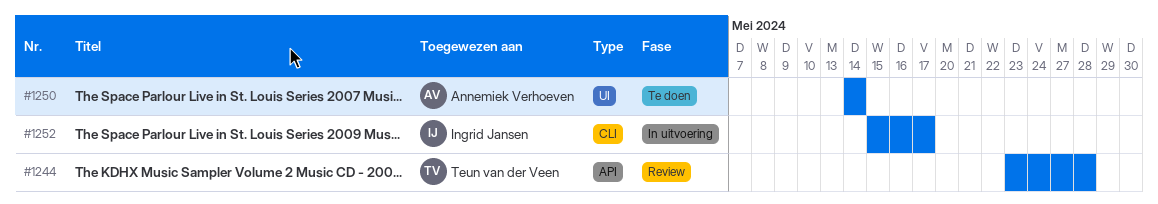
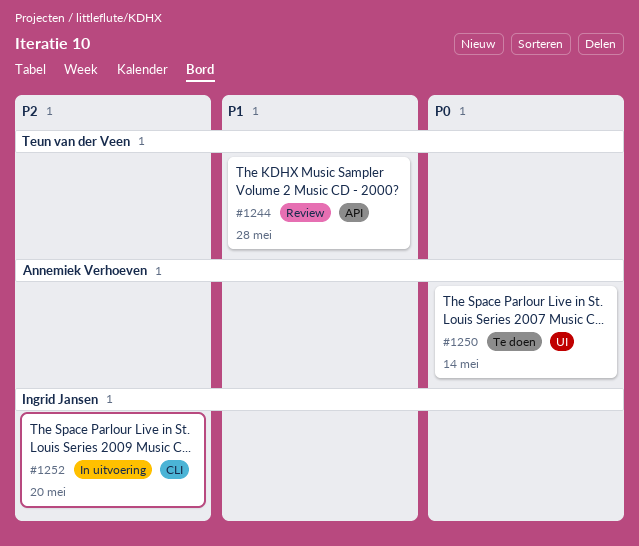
#1252, due: May 17 -> May 20

